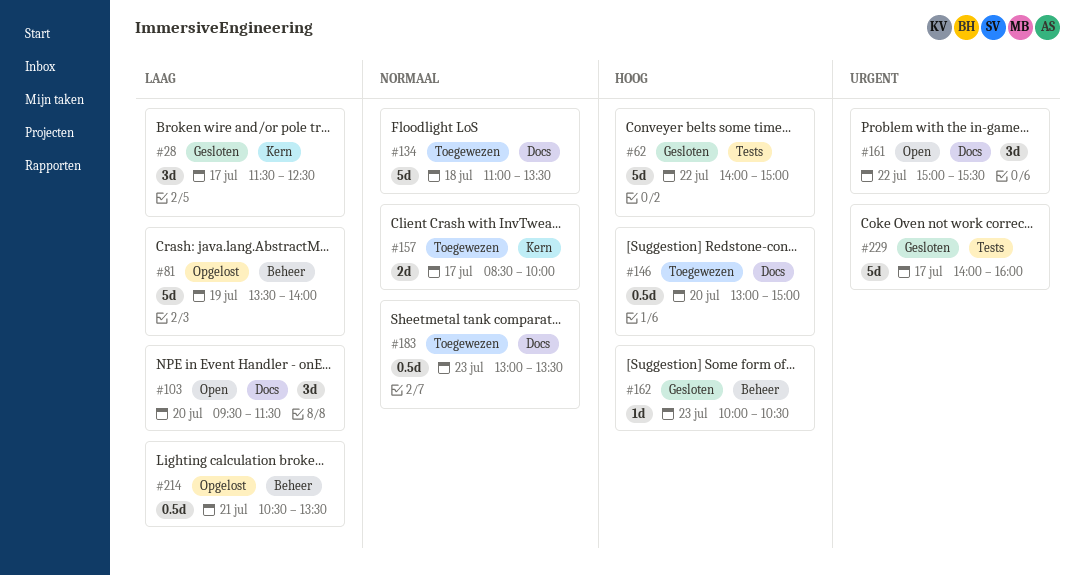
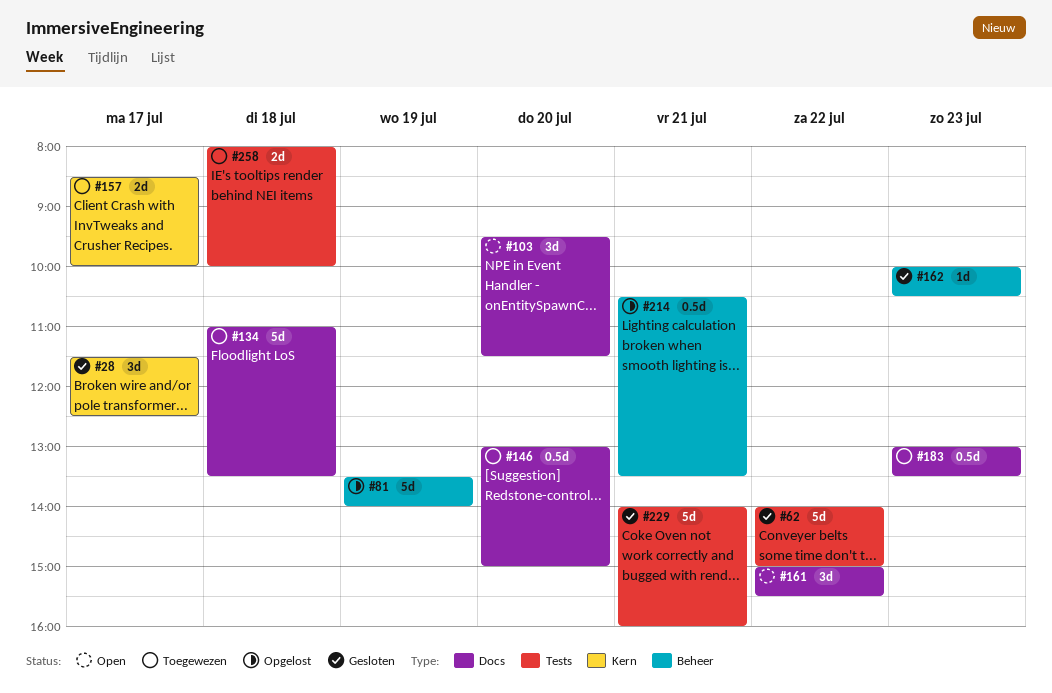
#229, day: Jul 17 -> Jul 21
#258: none -> present

